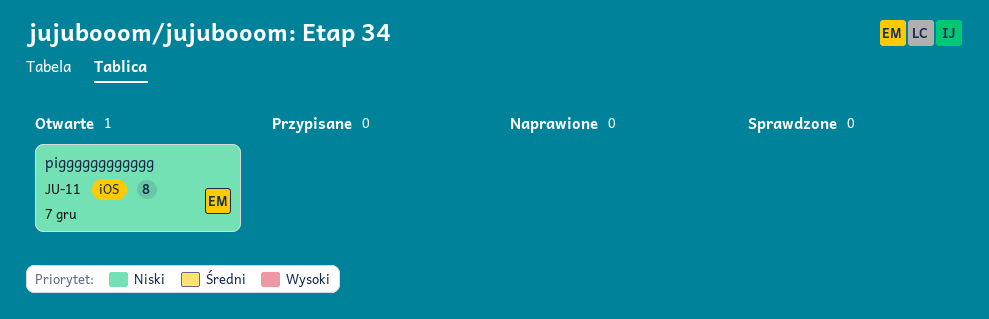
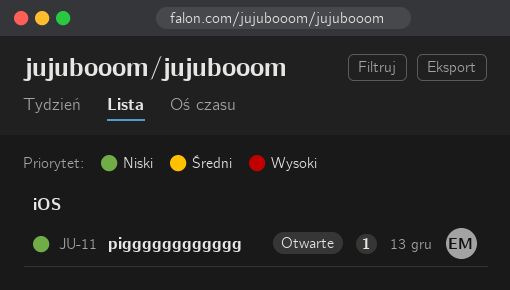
JU-11, estimate: 8 -> 1
JU-11, due: Dec 7 -> Dec 13

